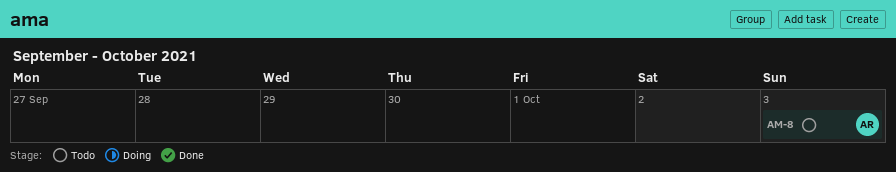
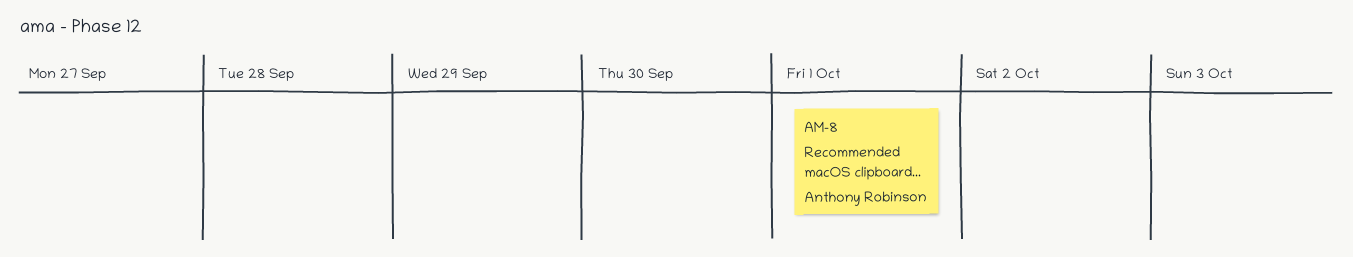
AM-8, due: Oct 3 -> Oct 1

